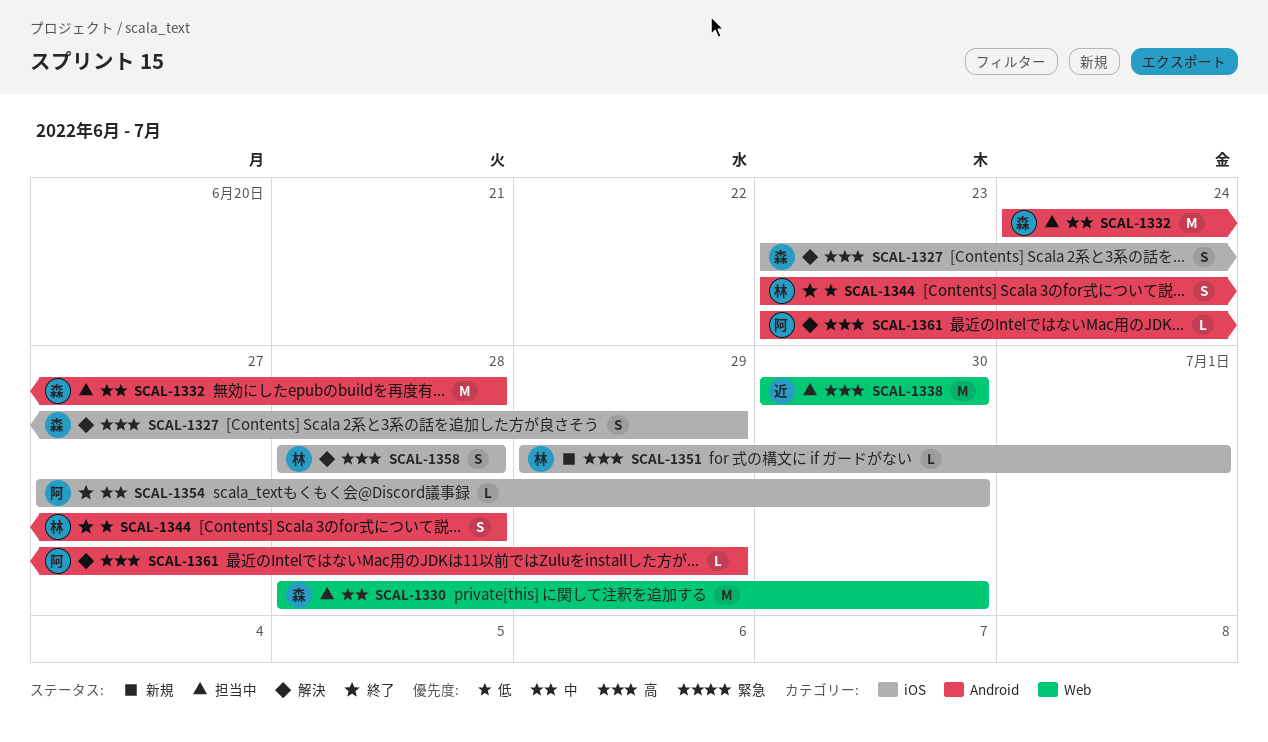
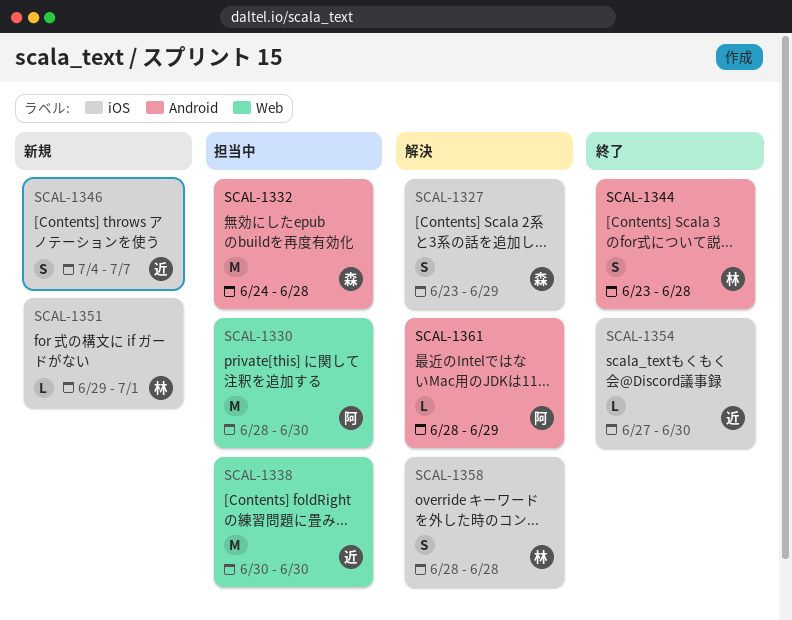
SCAL-1330, owner: 森 -> 阿
SCAL-1346: none -> present
SCAL-1354, owner: 阿 -> 近
SCAL-1361, start: Jun 23 -> Jun 28

